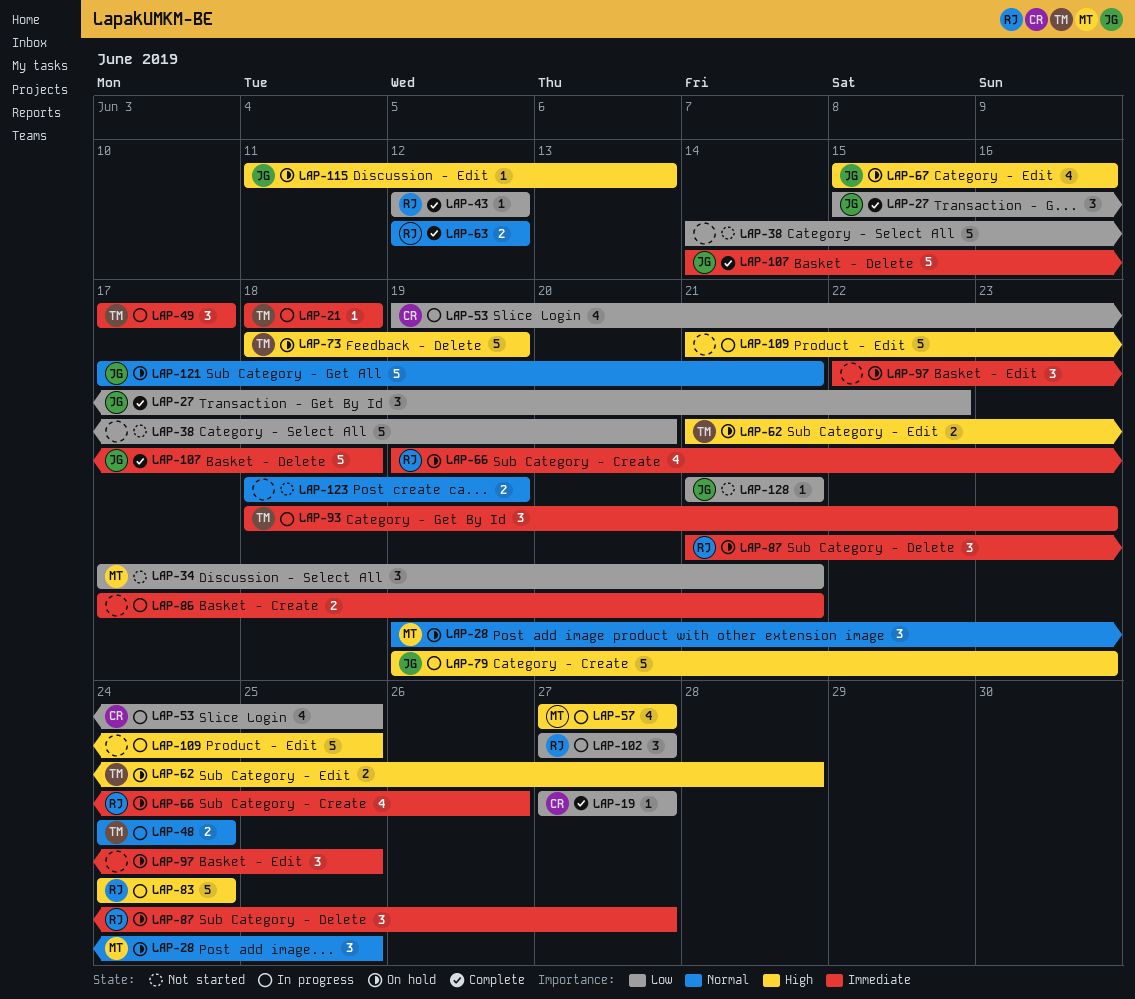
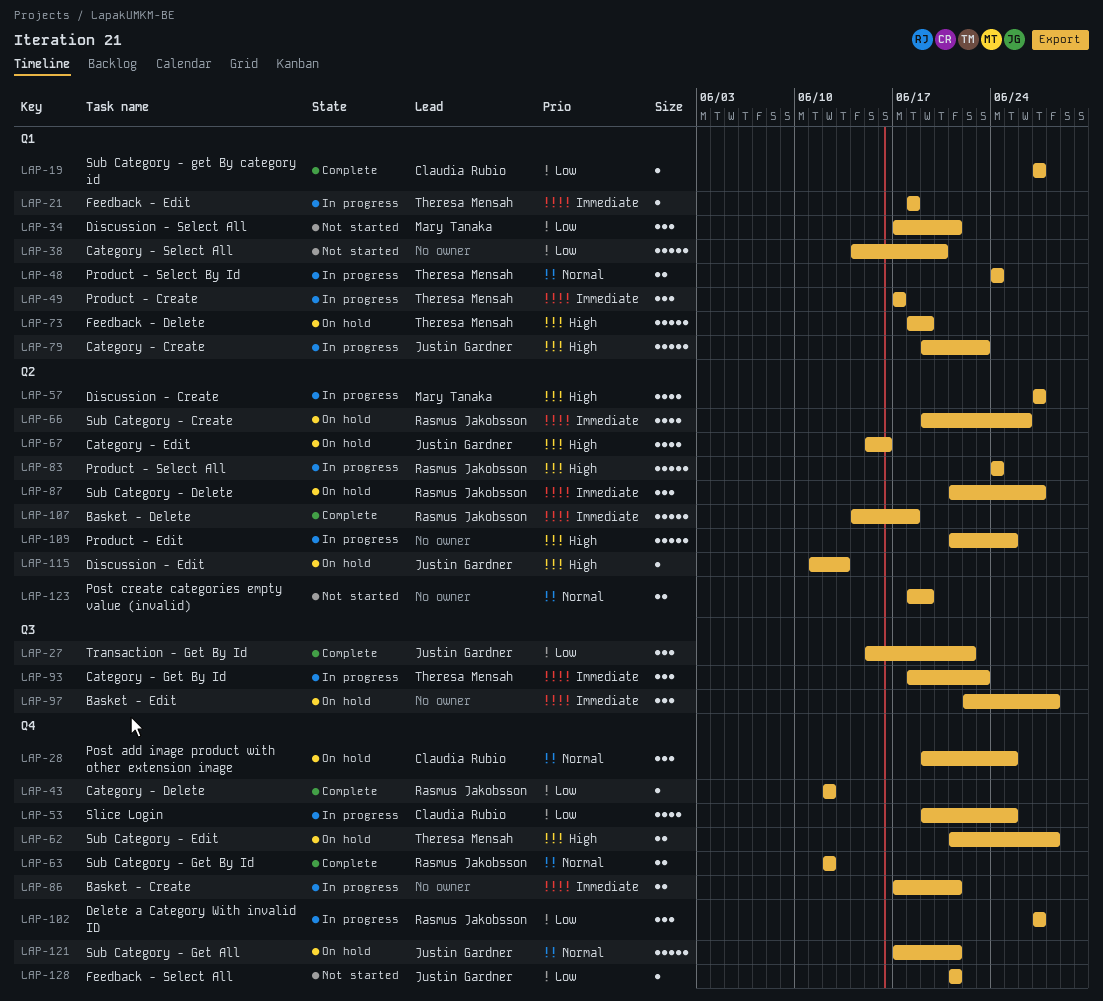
LAP-28, owner: Mary Tanaka -> Claudia Rubio
LAP-97, due: Jun 25 -> Jun 28
LAP-107, owner: Justin Gardner -> Rasmus Jakobsson

